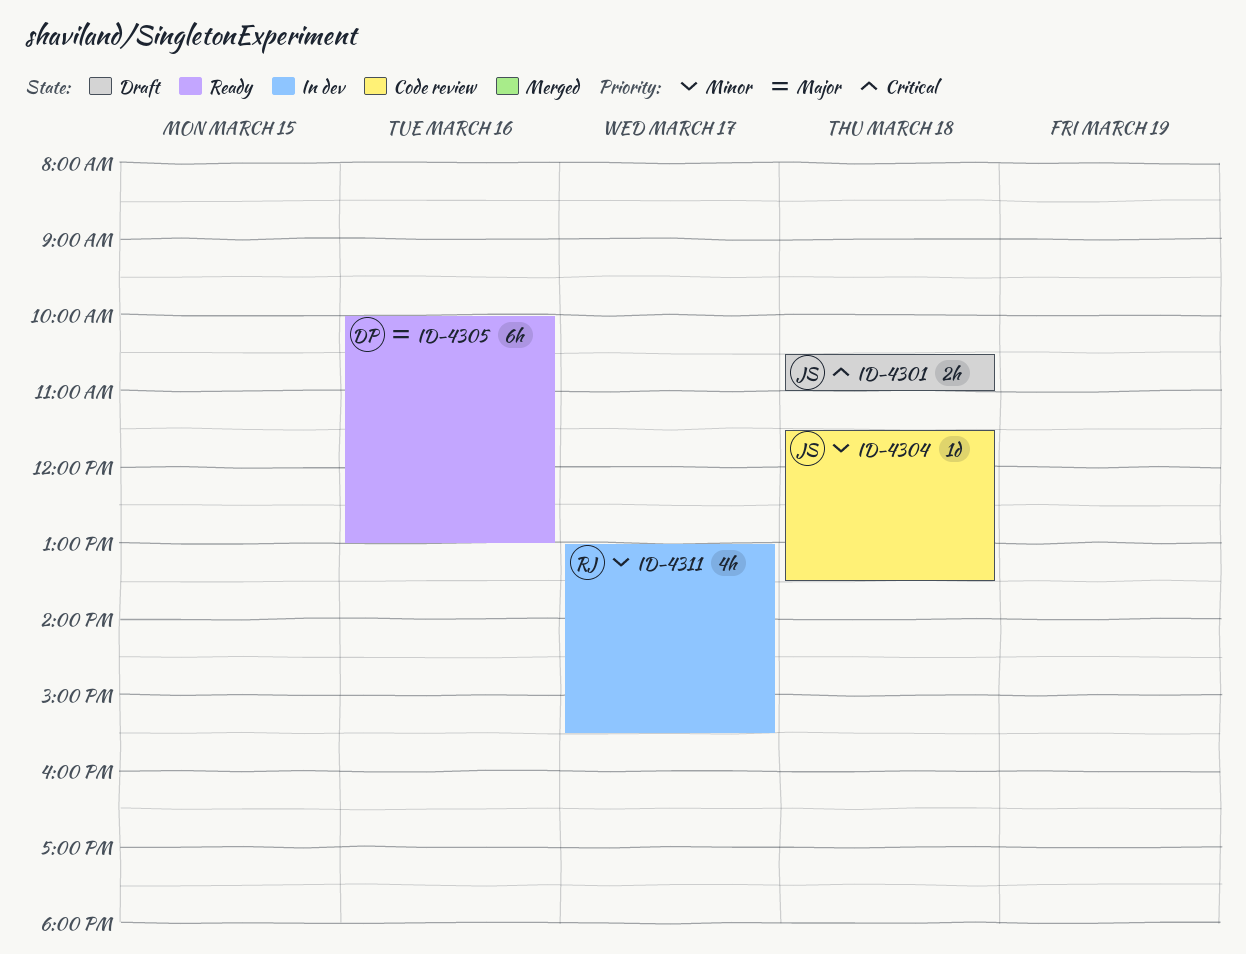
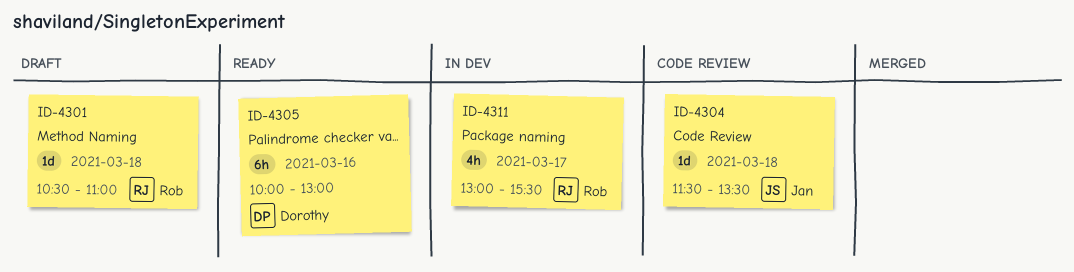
ID-4301, owner: Jan -> Rob
ID-4301, estimate: 2h -> 1d

